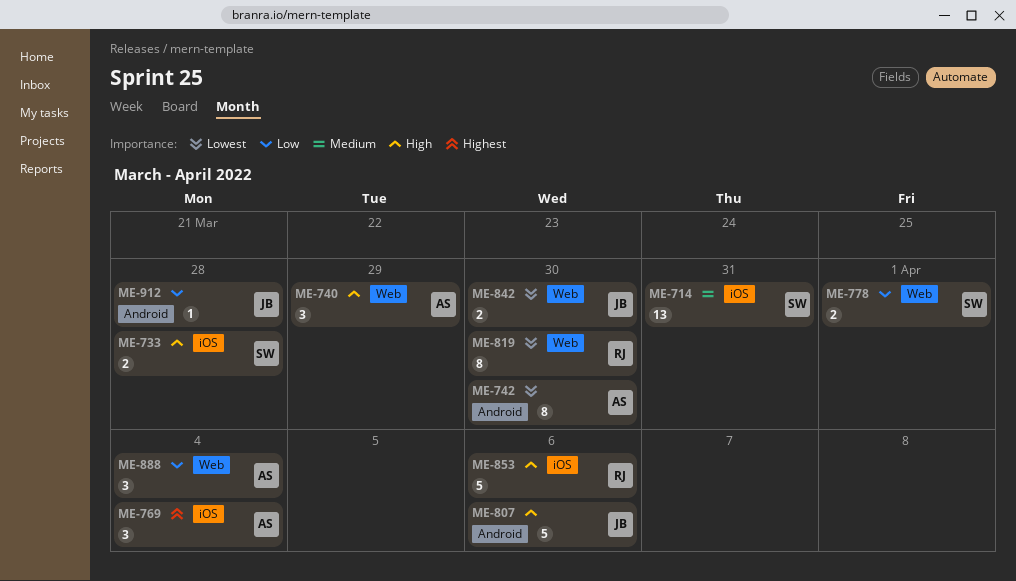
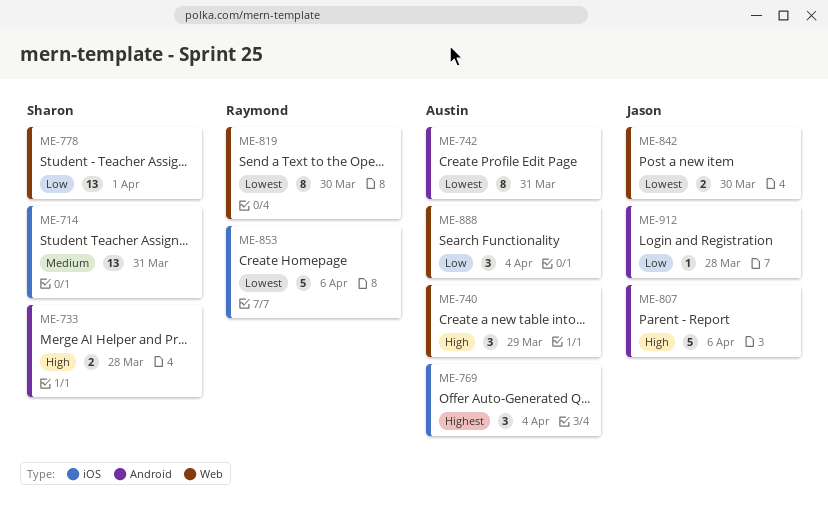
ME-733, label: iOS -> Android
ME-742, due: Mar 30 -> Mar 31
ME-778, estimate: 2 -> 13
ME-853, priority: High -> Lowest

